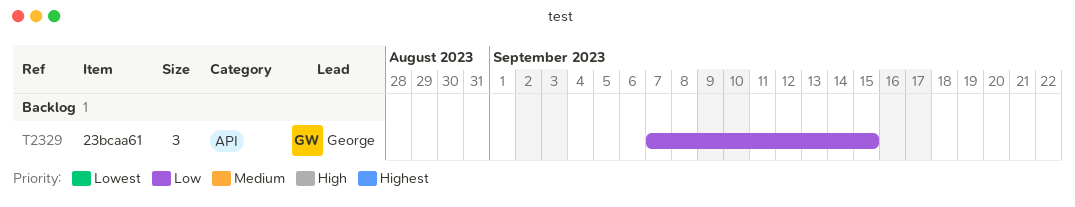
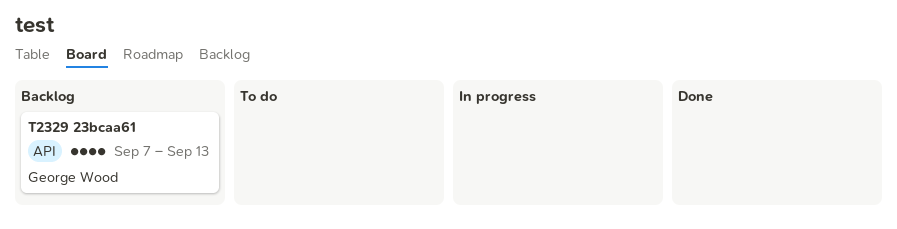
T2329, estimate: 3 -> 4
T2329, due: Sep 15 -> Sep 13

